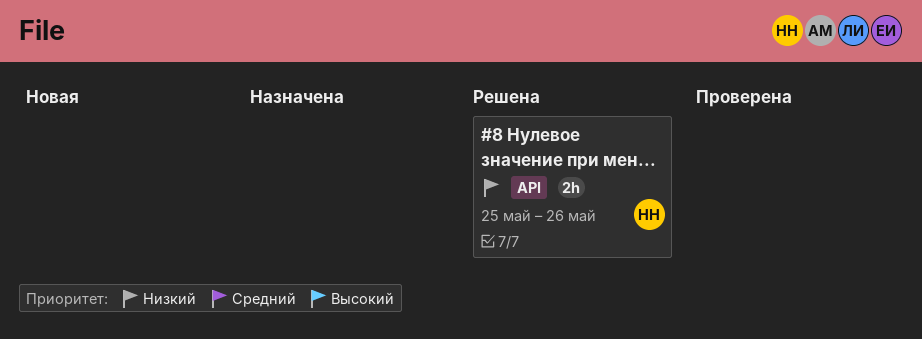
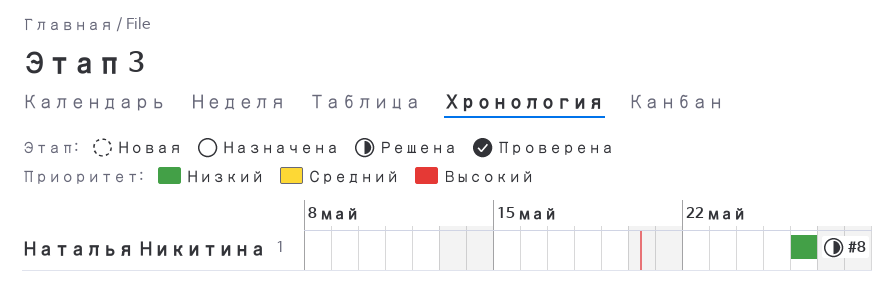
#8, start: May 25 -> May 26

